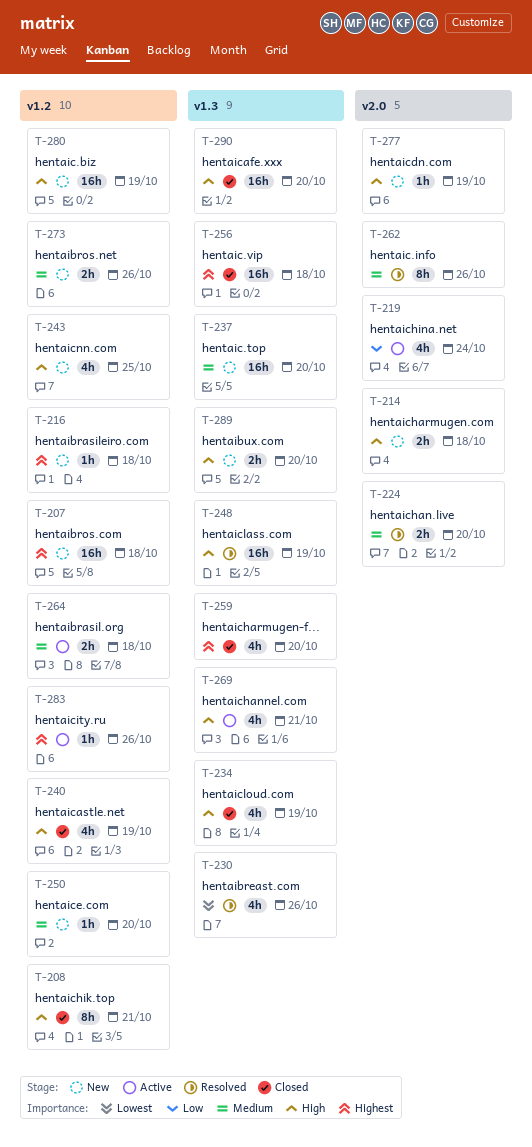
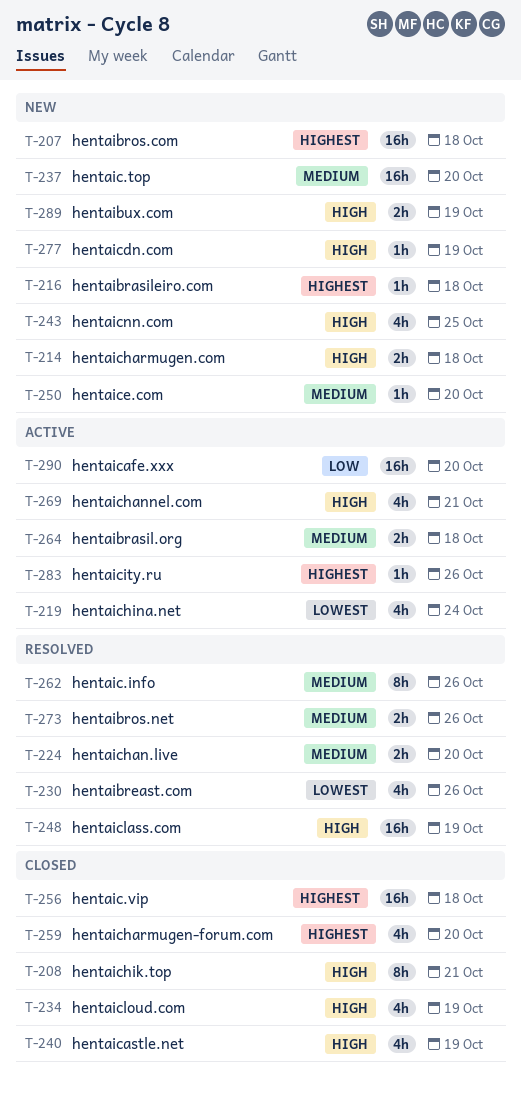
T-219, priority: Low -> Lowest
T-273, status: New -> Resolved
T-280: present -> none
T-289, due: Oct 20 -> Oct 19
T-290, status: Closed -> Active
T-290, priority: High -> Low

